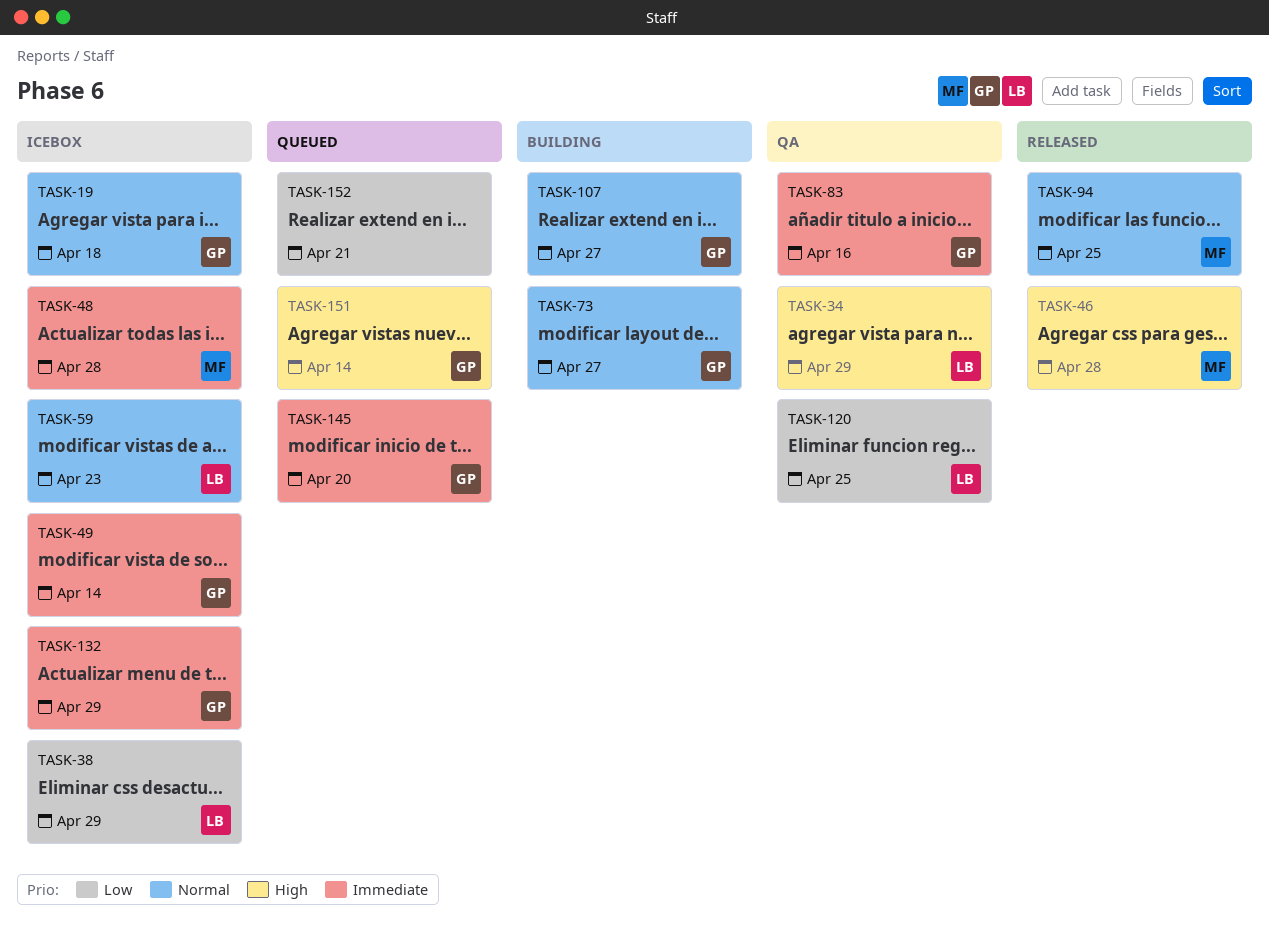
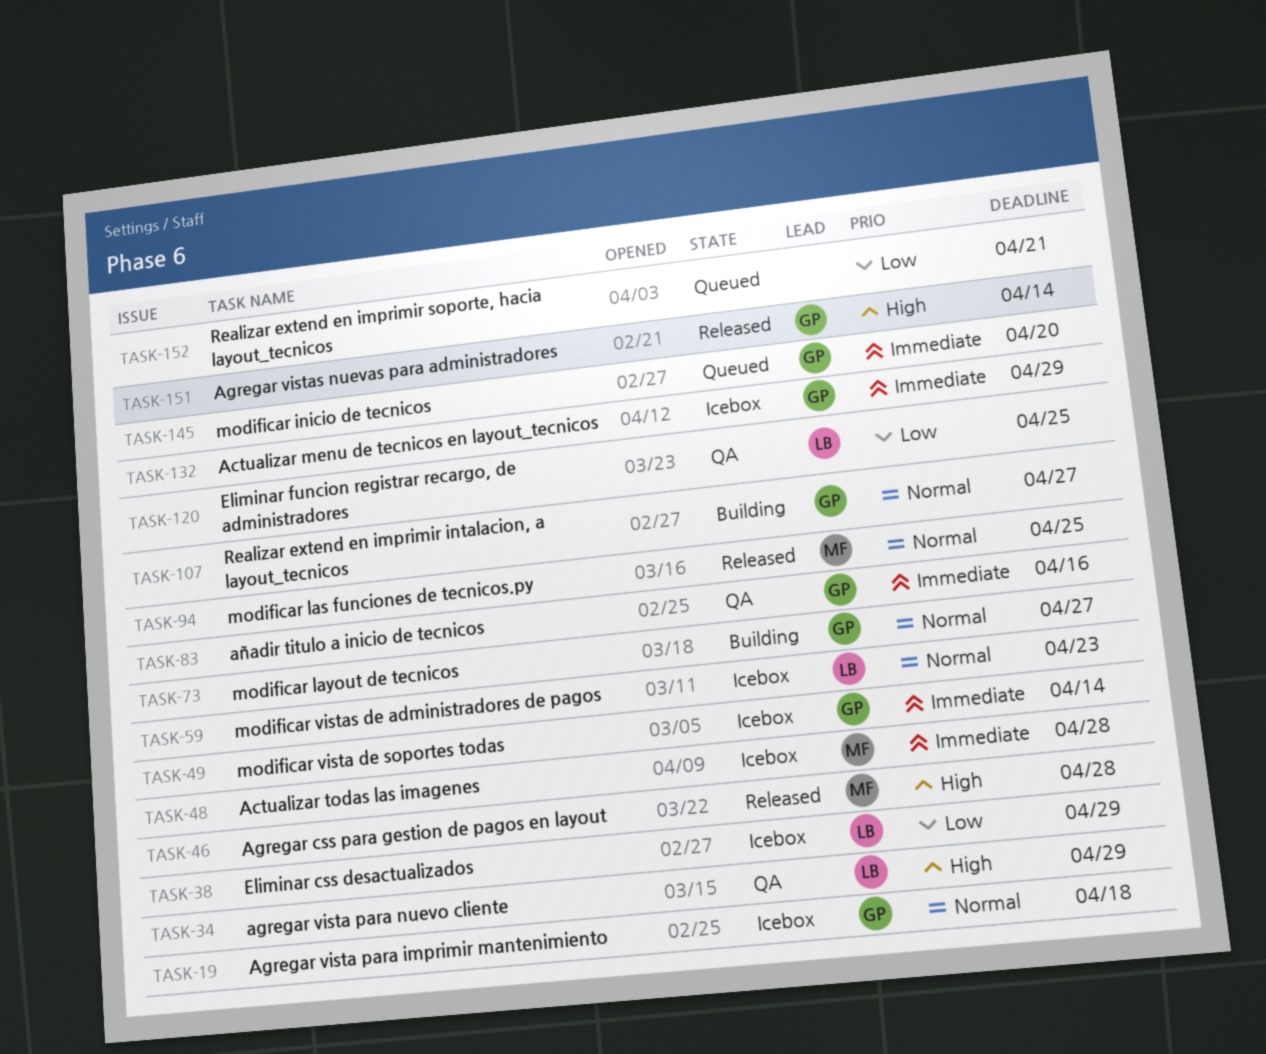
TASK-151, status: Queued -> Released

